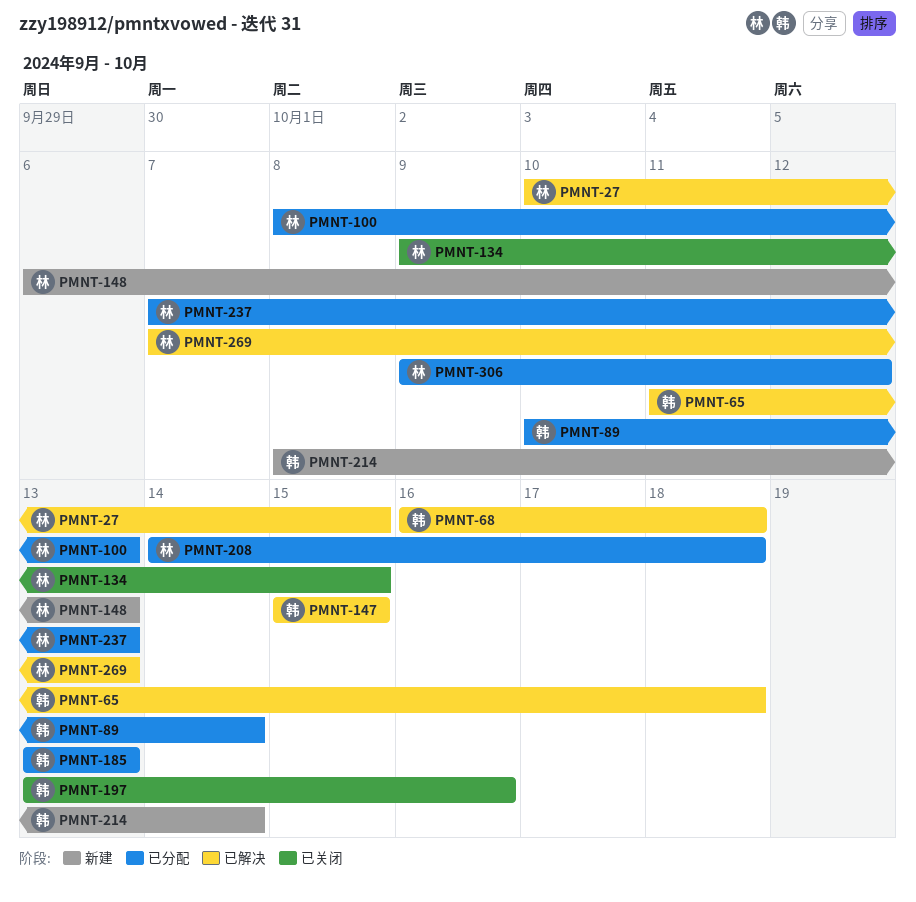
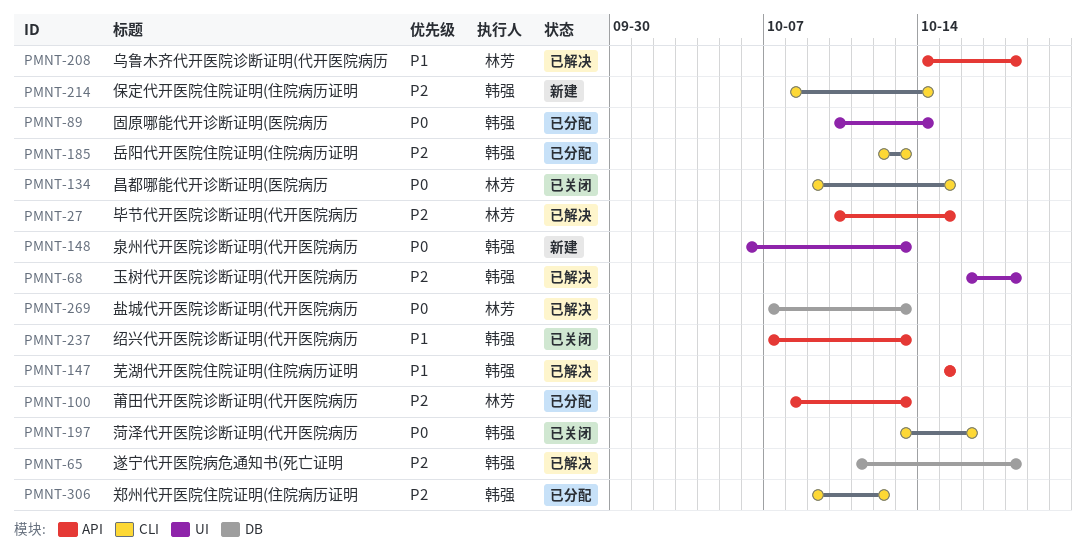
PMNT-148, owner: 林芳 -> 韩强
PMNT-185, start: Oct 13 -> Oct 12
PMNT-208, status: 已分配 -> 已解决
PMNT-237, status: 已分配 -> 已关闭
PMNT-237, owner: 林芳 -> 韩强
PMNT-306, owner: 林芳 -> 韩强

